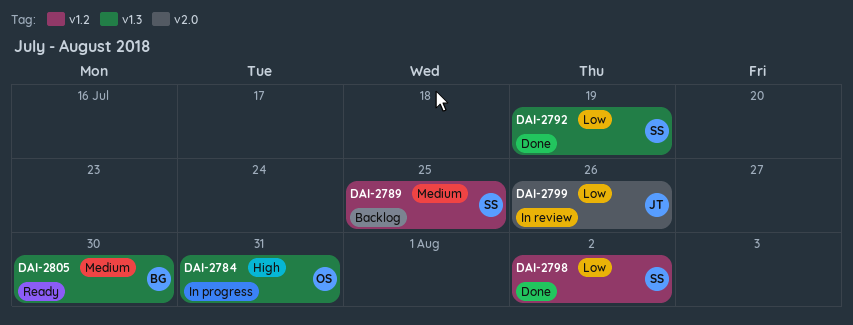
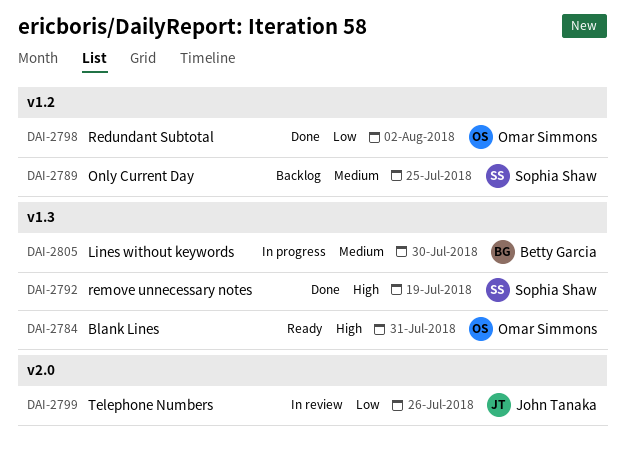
DAI-2784, status: In progress -> Ready
DAI-2792, priority: Low -> High
DAI-2798, owner: Sophia Shaw -> Omar Simmons
DAI-2805, status: Ready -> In progress

